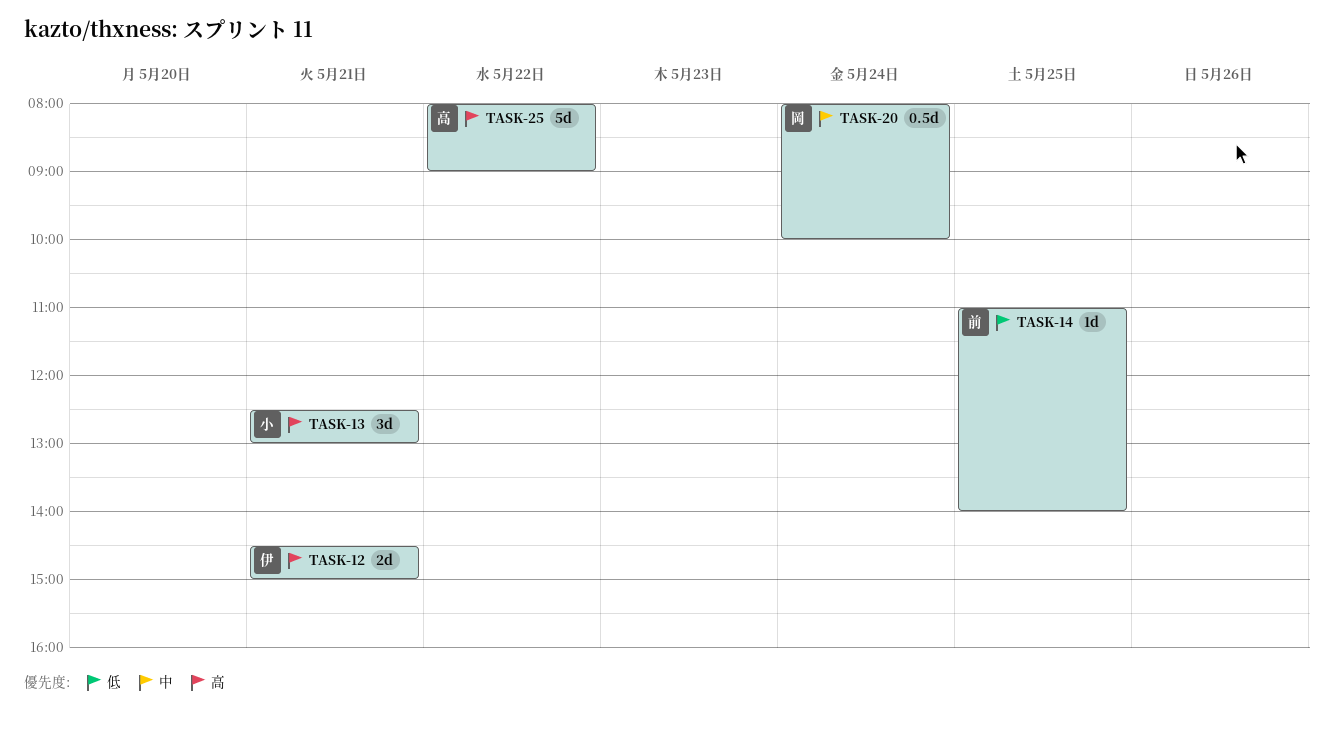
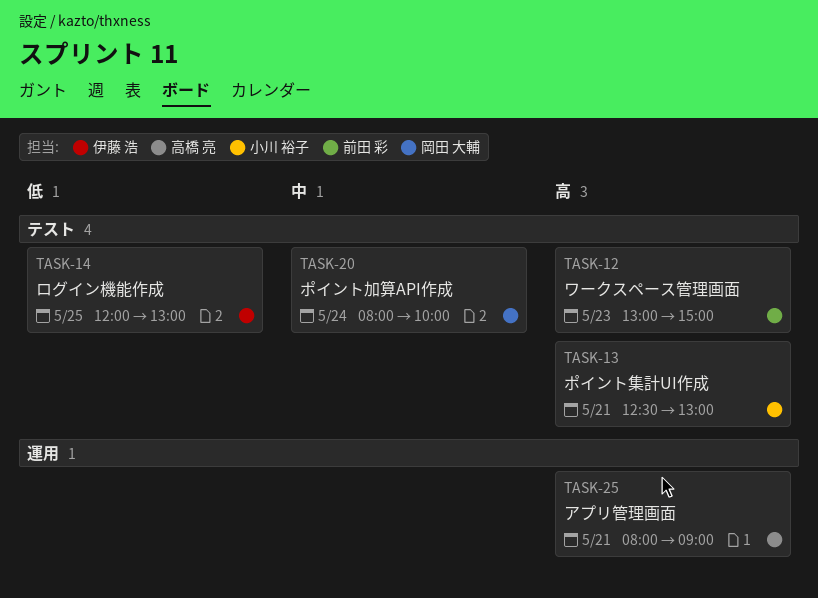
TASK-12, owner: 伊藤 浩 -> 前田 彩
TASK-12, day: May 21 -> May 23
TASK-12, begins: 14:30 -> 13:00
TASK-14, owner: 前田 彩 -> 伊藤 浩
TASK-14, begins: 11:00 -> 12:00
TASK-14, ends: 14:00 -> 13:00
TASK-25, day: May 22 -> May 21

